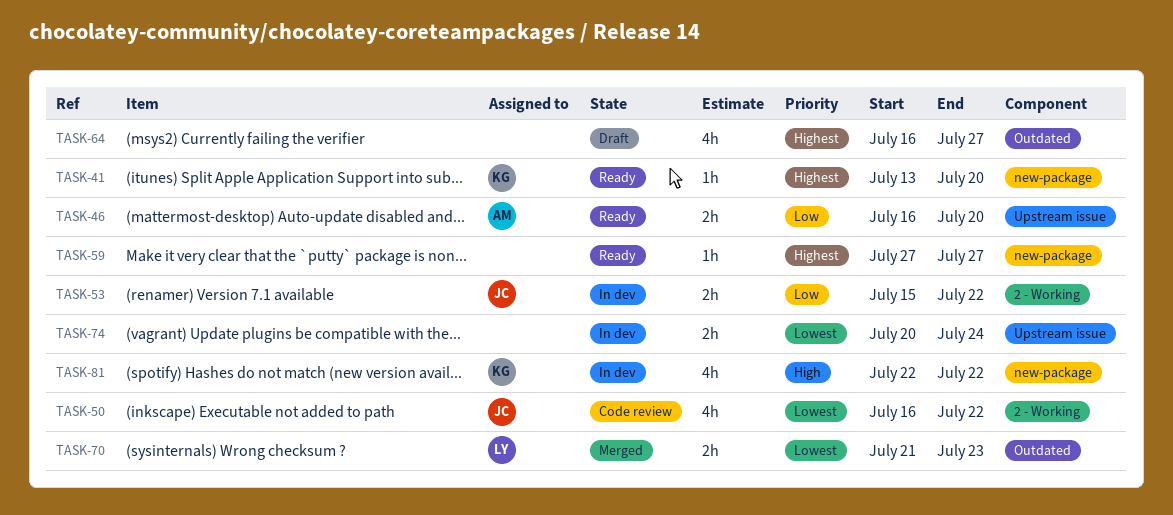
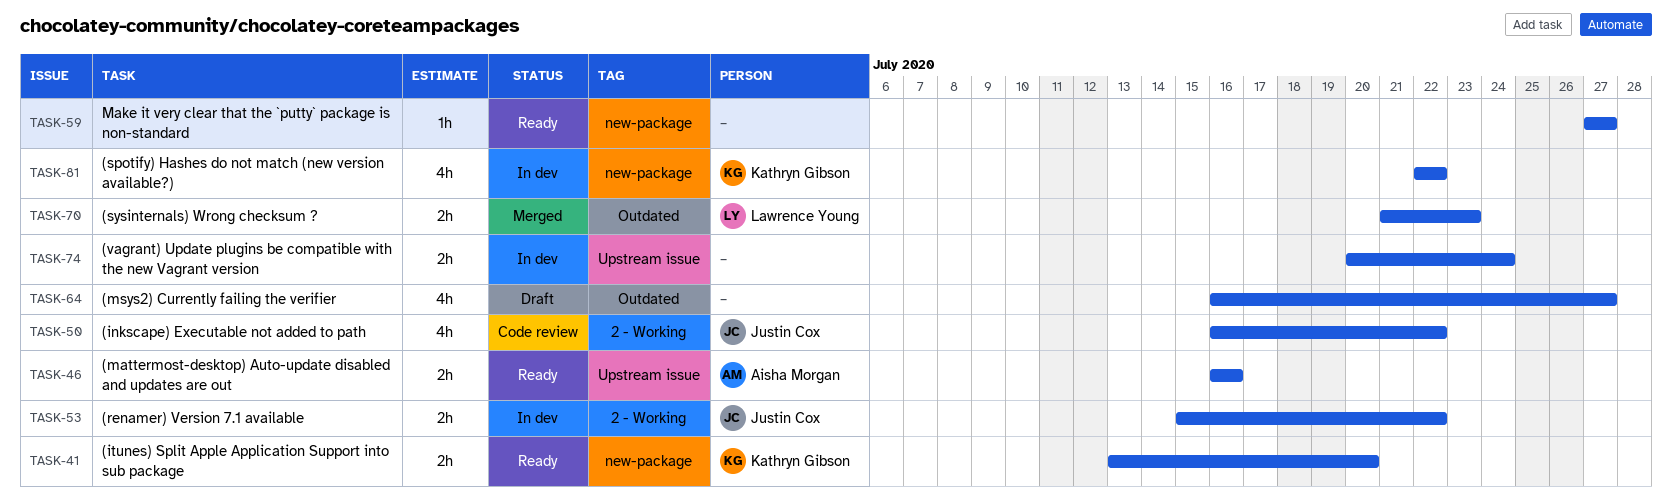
TASK-41, estimate: 1h -> 2h
TASK-46, due: Jul 20 -> Jul 16

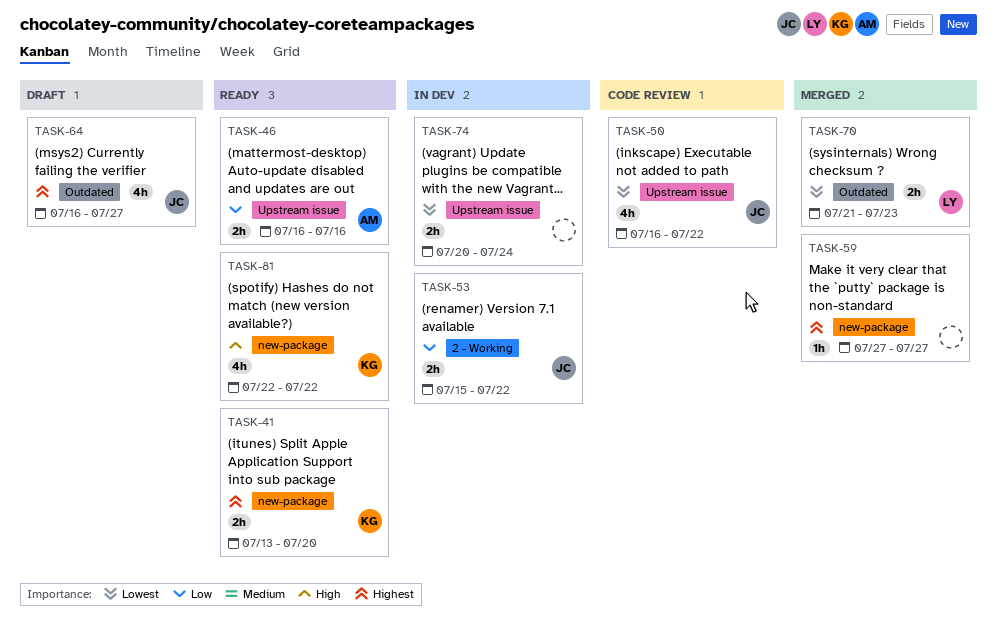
TASK-50, label: 2 - Working -> Upstream issue
TASK-59, status: Ready -> Merged
TASK-64, owner: none -> Justin Cox
TASK-81, status: In dev -> Ready

